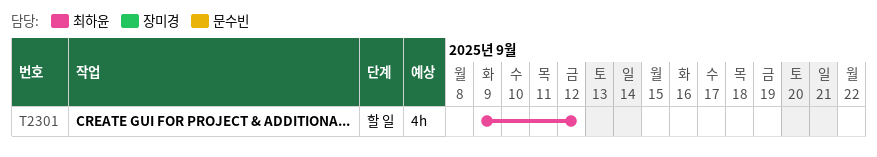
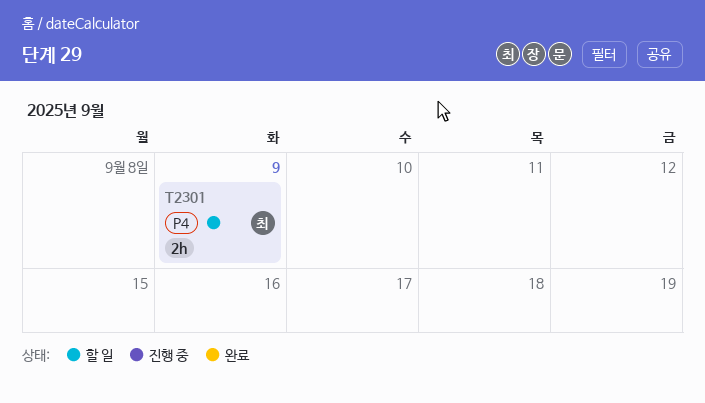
T2301, estimate: 4h -> 2h
T2301, due: Sep 12 -> Sep 9

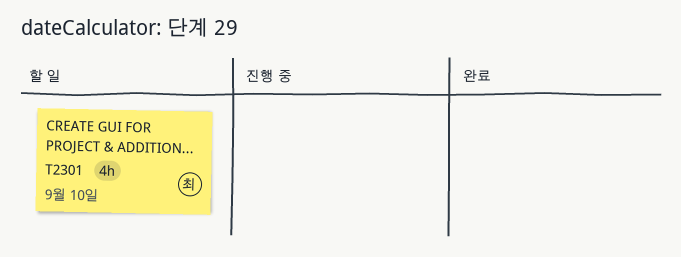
T2301, estimate: 2h -> 4h
T2301, due: Sep 9 -> Sep 10

